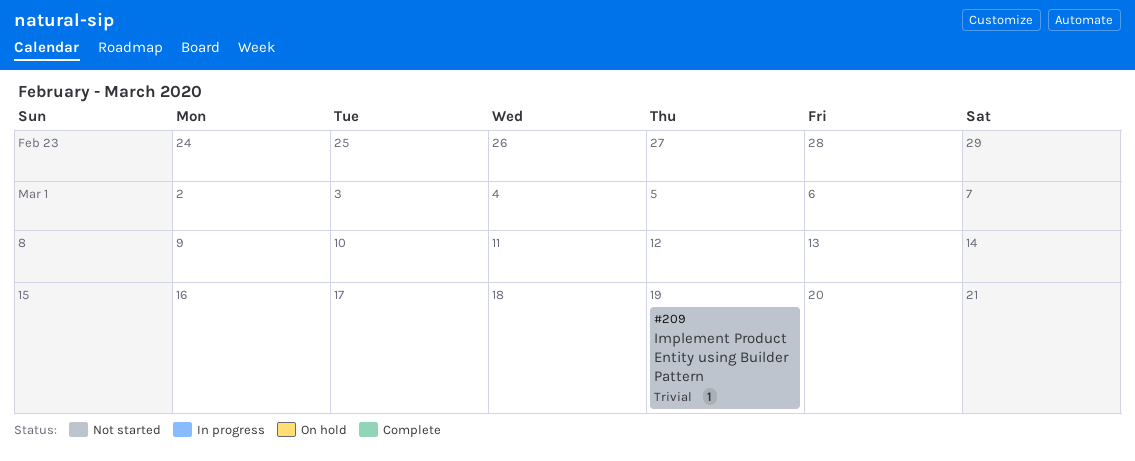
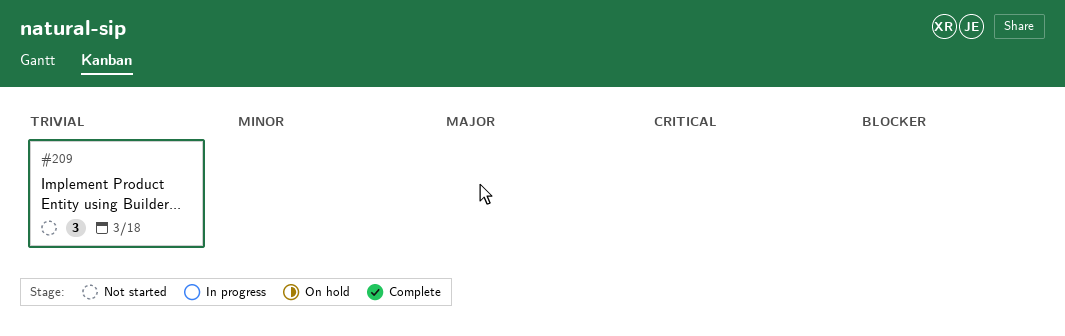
#209, estimate: 1 -> 3
#209, due: Mar 19 -> Mar 18

